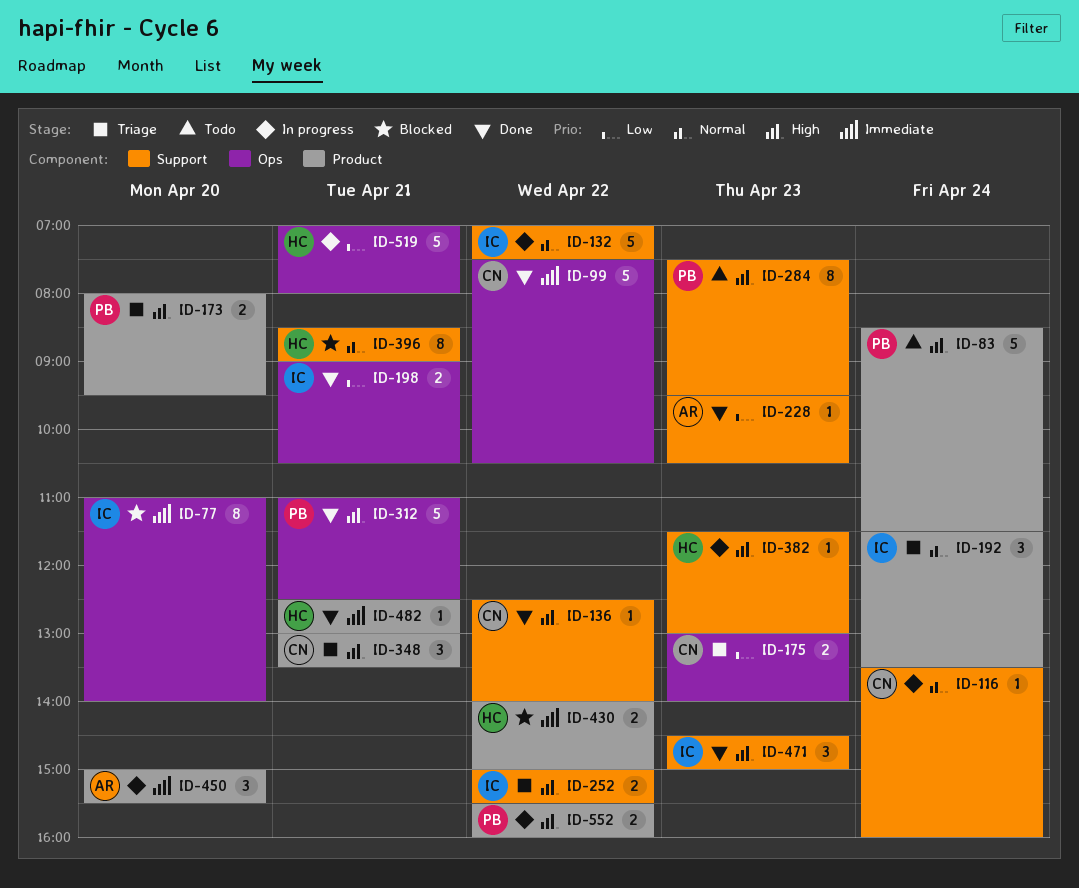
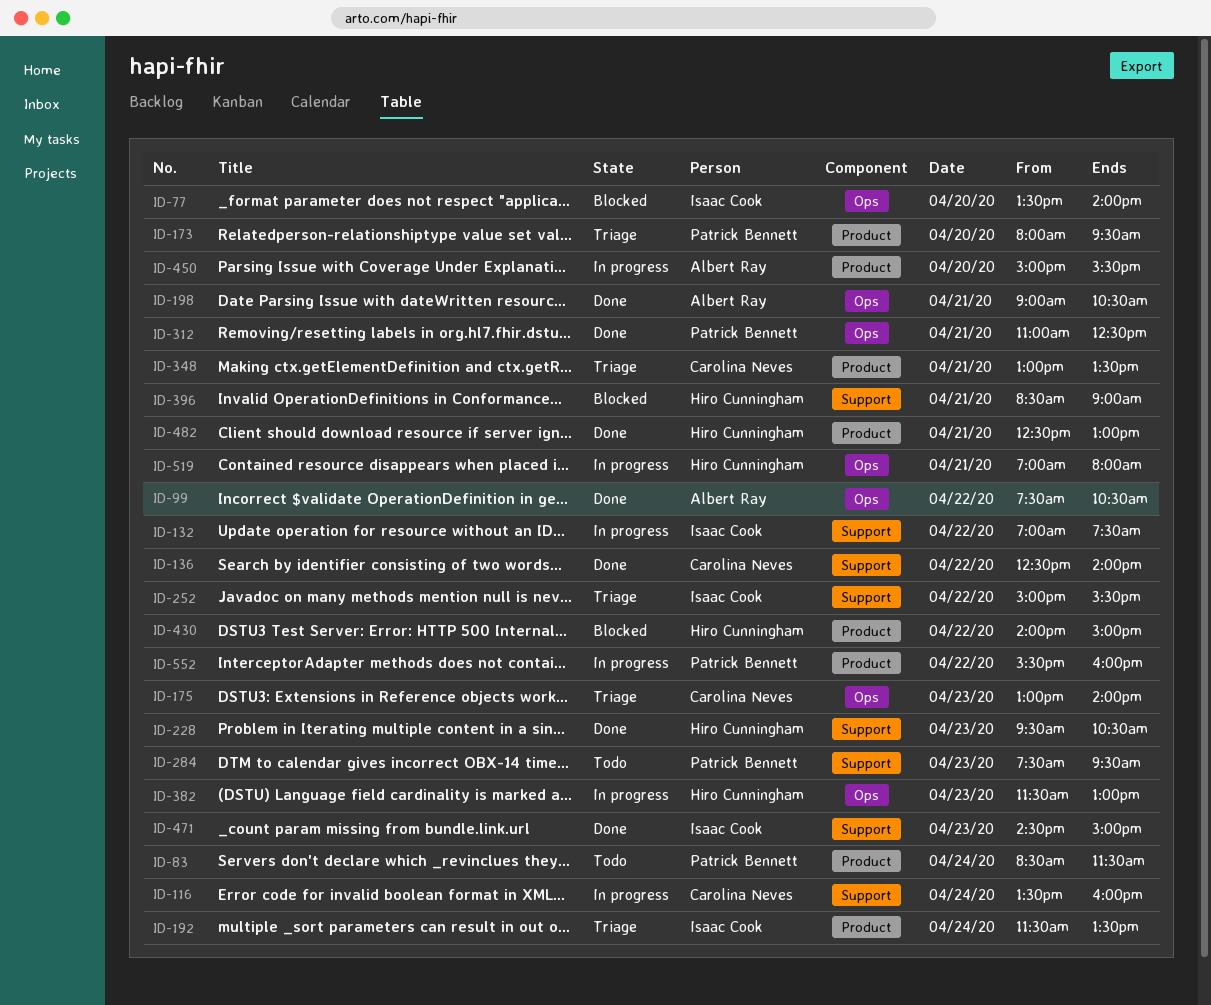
ID-77, begins: 11:00 -> 13:30
ID-99, owner: Carolina Neves -> Albert Ray
ID-198, owner: Isaac Cook -> Albert Ray
ID-228, owner: Albert Ray -> Hiro Cunningham
ID-382, label: Support -> Ops

